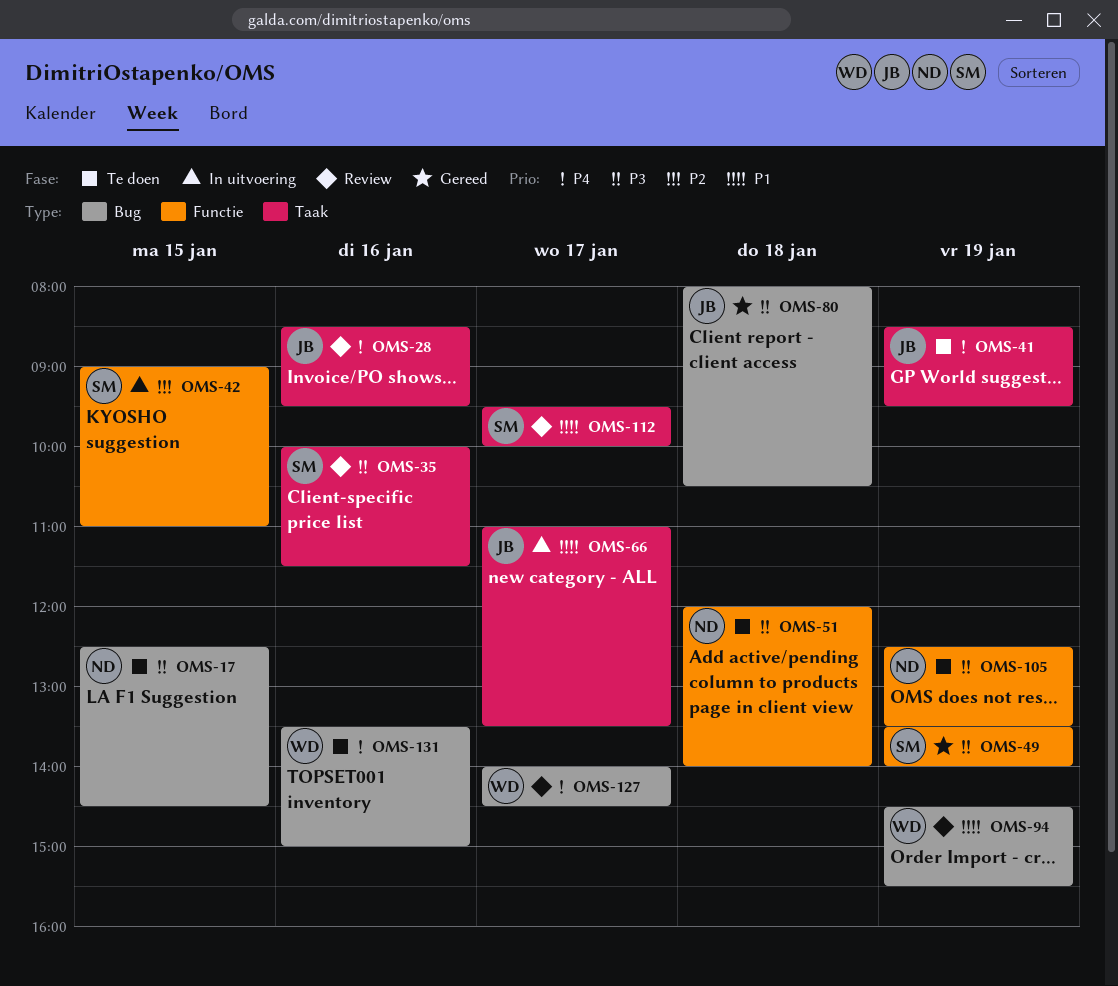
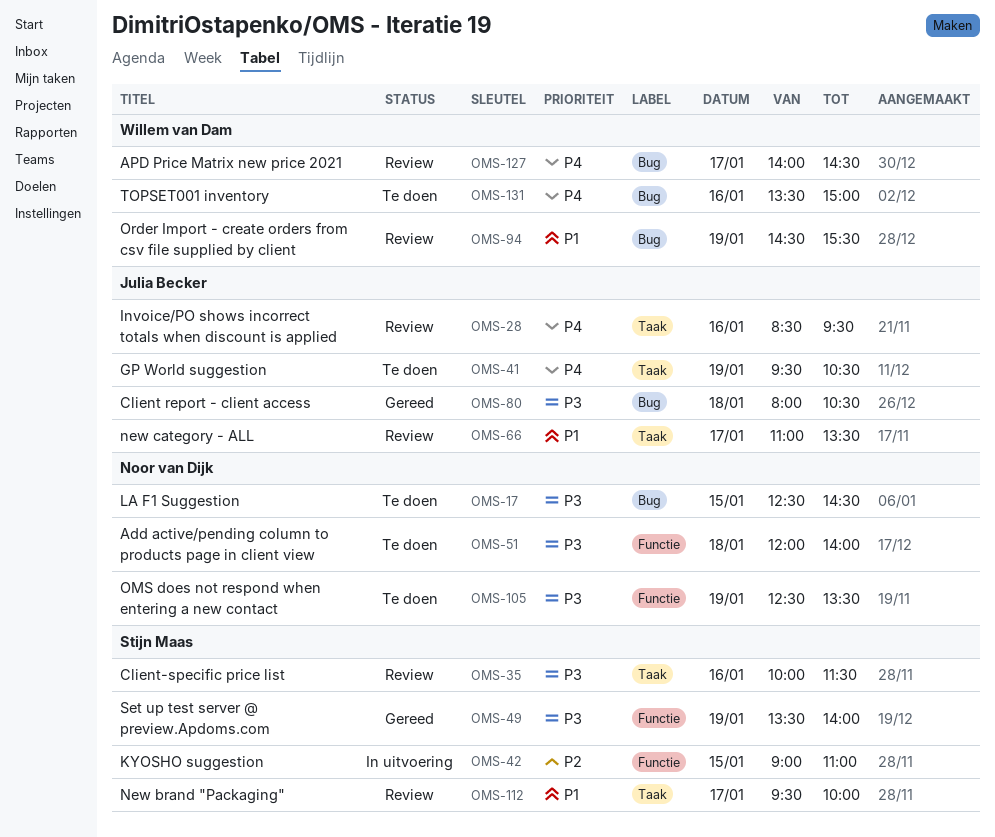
OMS-41, begins: 08:30 -> 09:30
OMS-41, ends: 09:30 -> 10:30
OMS-66, status: In uitvoering -> Review

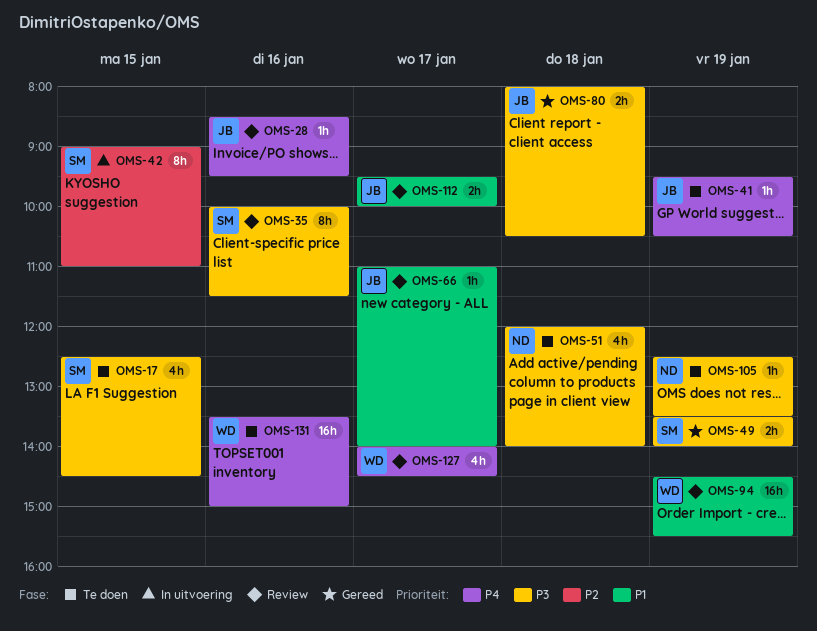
OMS-17, owner: Noor van Dijk -> Stijn Maas
OMS-66, ends: 13:30 -> 14:00
OMS-112, owner: Stijn Maas -> Julia Becker

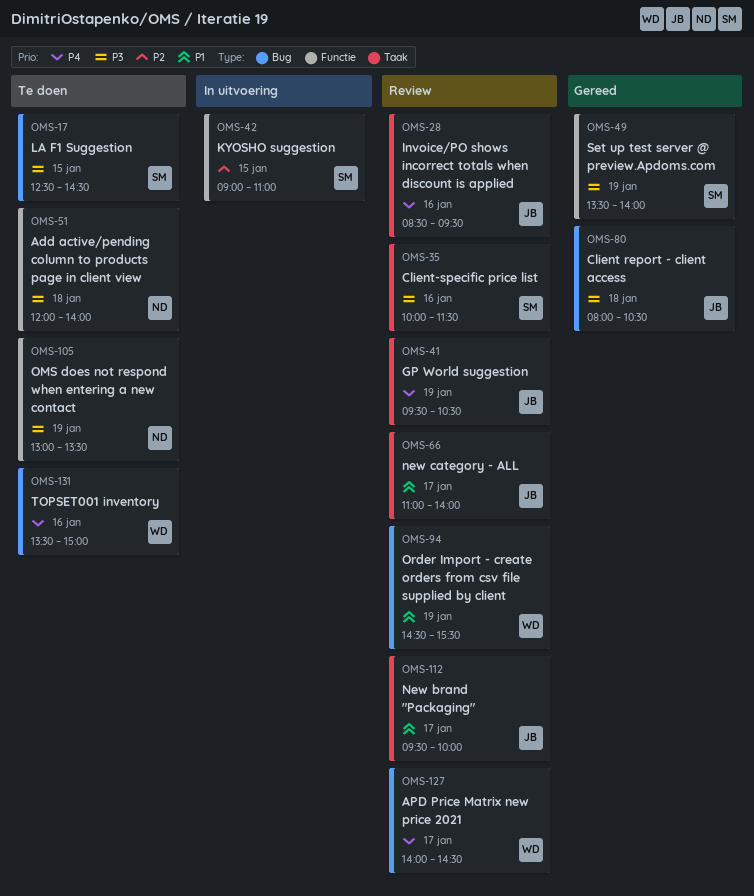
OMS-41, status: Te doen -> Review
OMS-105, begins: 12:30 -> 13:00

